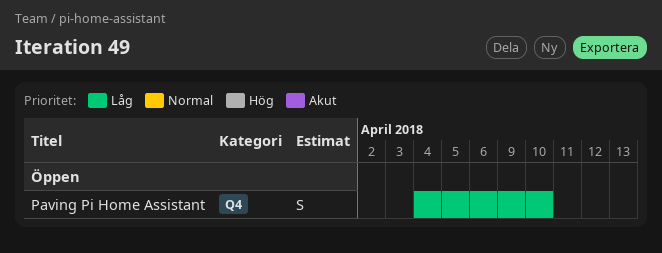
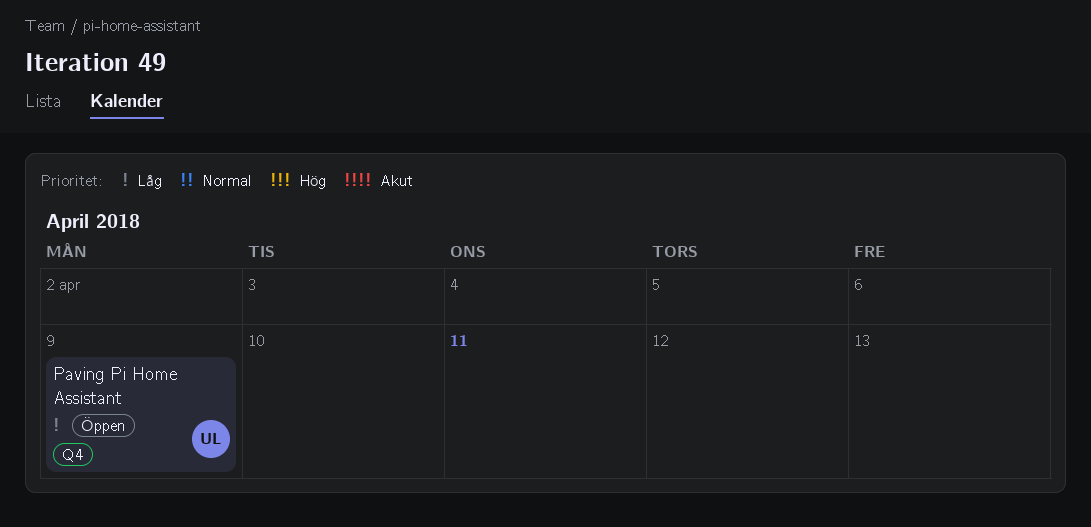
Paving Pi Home Assistant, due: Apr 10 -> Apr 9

